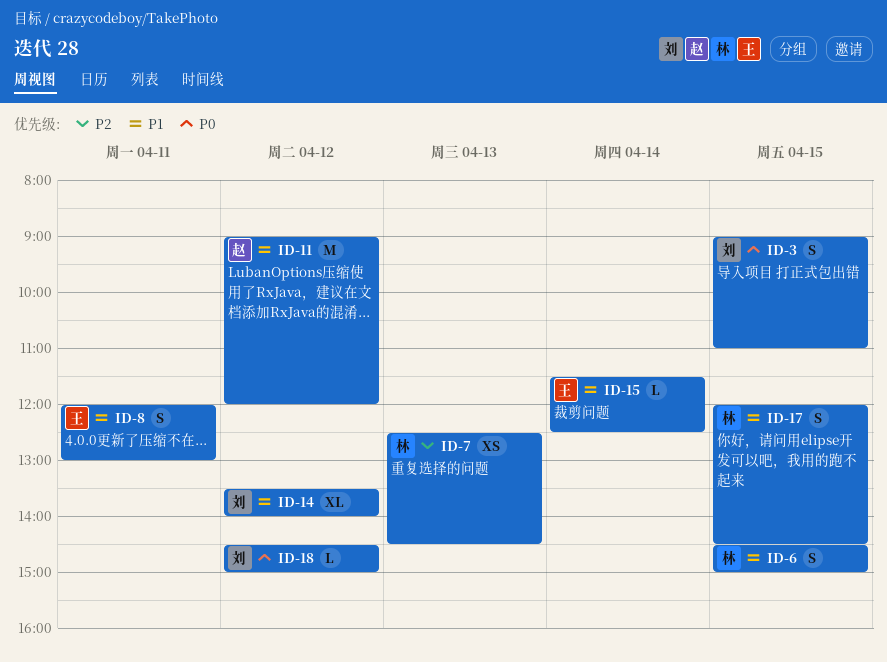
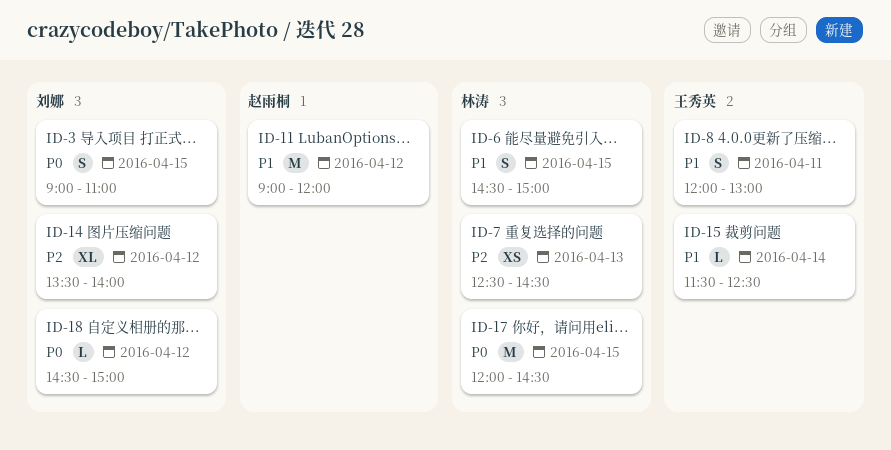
ID-14, priority: P1 -> P2
ID-17, priority: P1 -> P0
ID-17, estimate: S -> M

